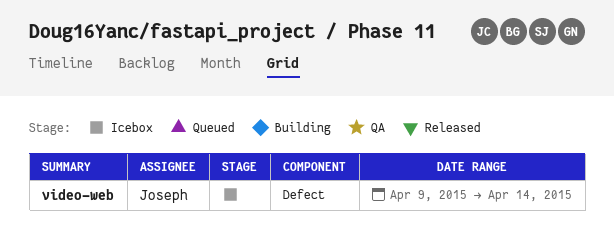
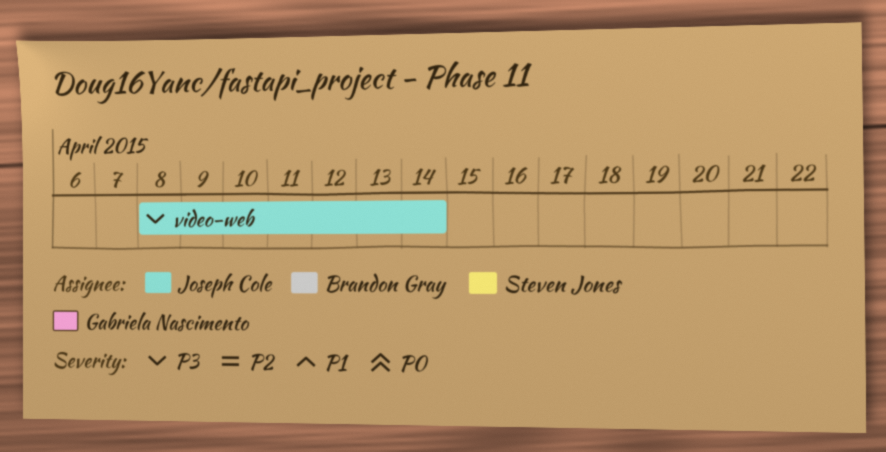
video-web, start: Apr 9 -> Apr 8

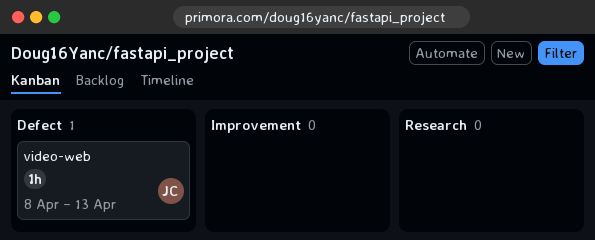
video-web, due: Apr 14 -> Apr 13

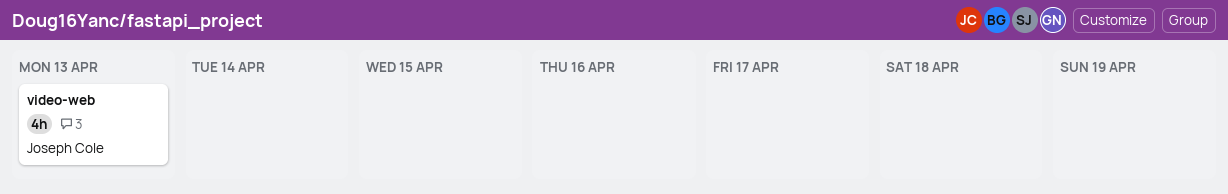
video-web, estimate: 1h -> 4h

